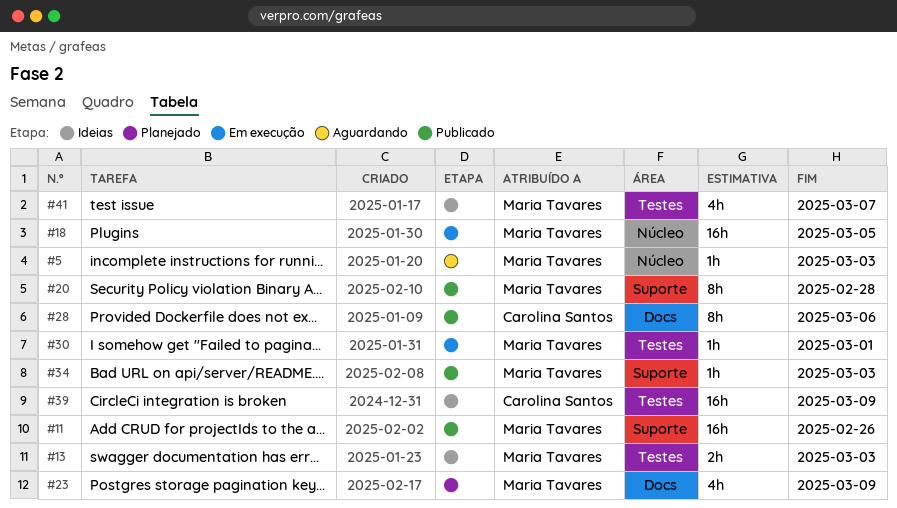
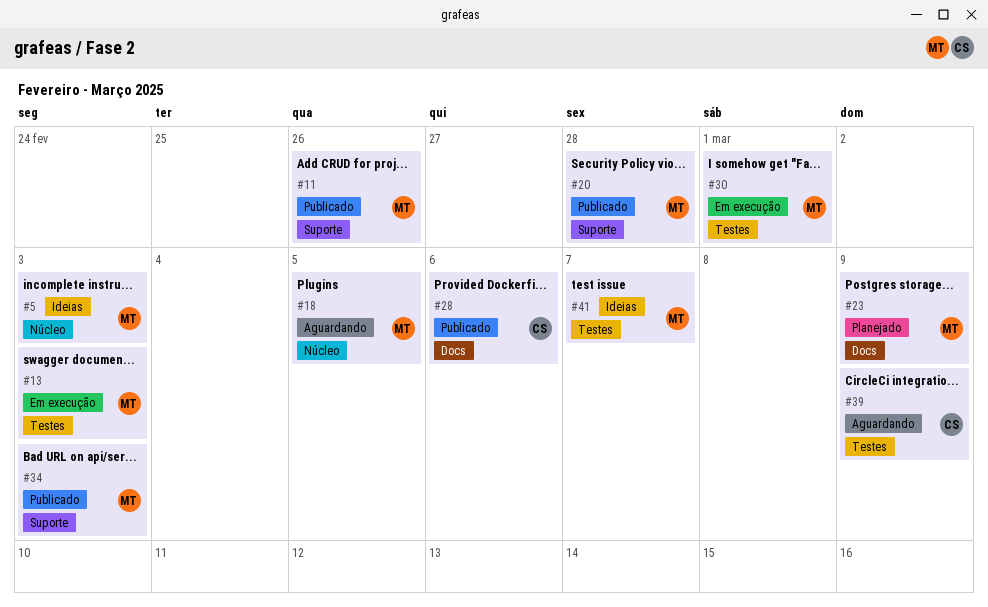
#5, status: Aguardando -> Ideias
#13, status: Ideias -> Em execução
#18, status: Em execução -> Aguardando
#39, status: Ideias -> Aguardando

